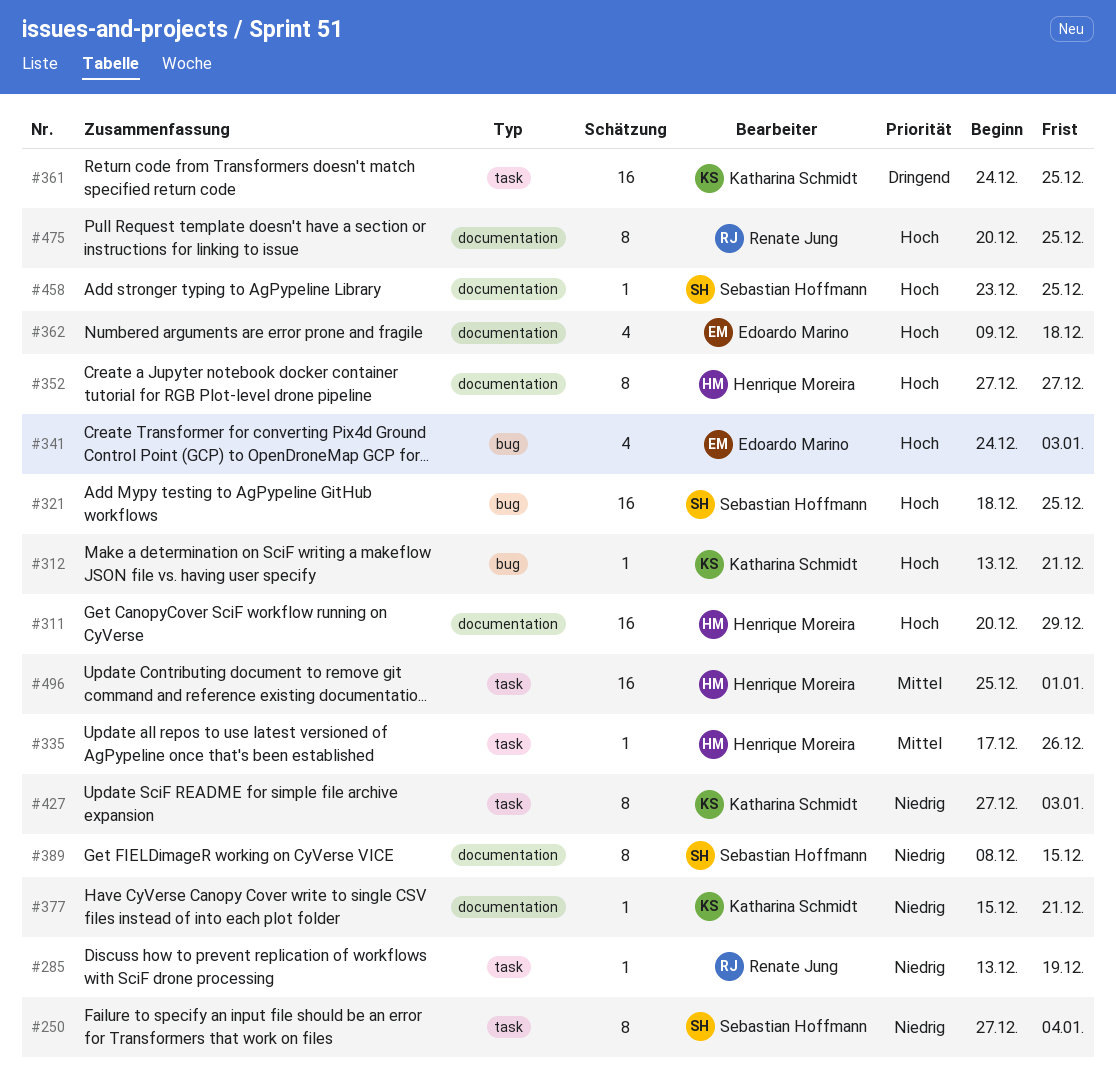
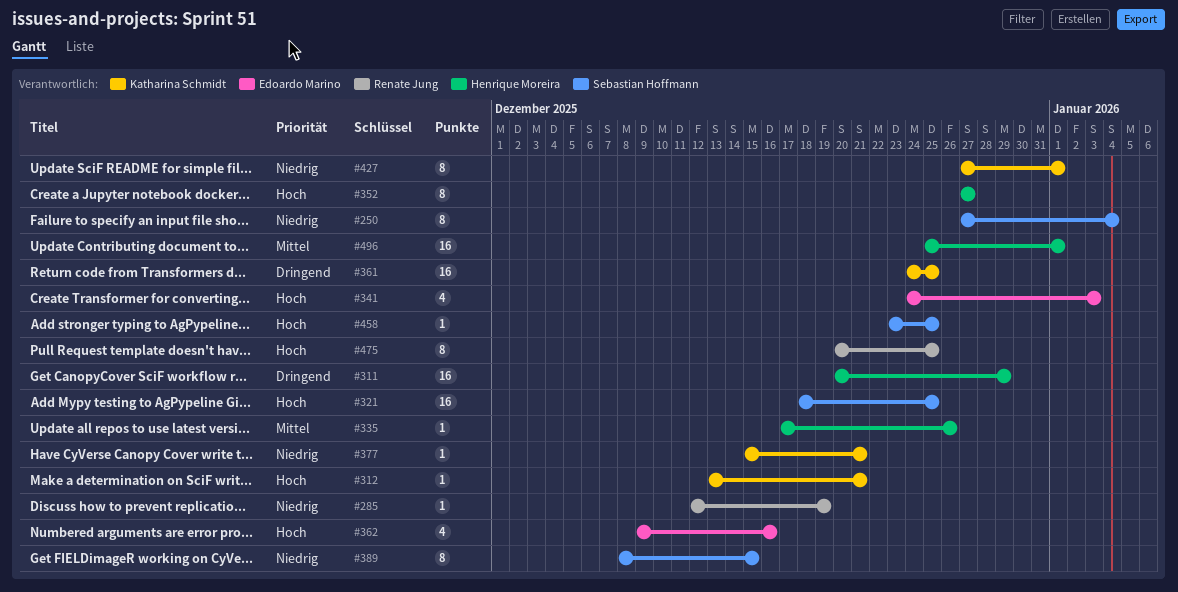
#285, start: Dec 13 -> Dec 12
#311, priority: Hoch -> Dringend
#362, due: Dec 18 -> Dec 16
#427, due: Jan 3 -> Jan 1

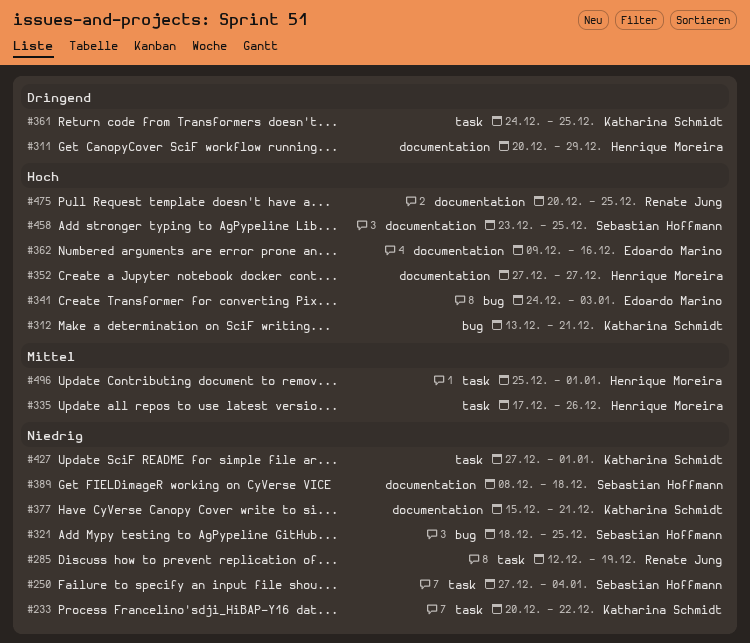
#233: none -> present
#321, priority: Hoch -> Niedrig
#389, due: Dec 15 -> Dec 18

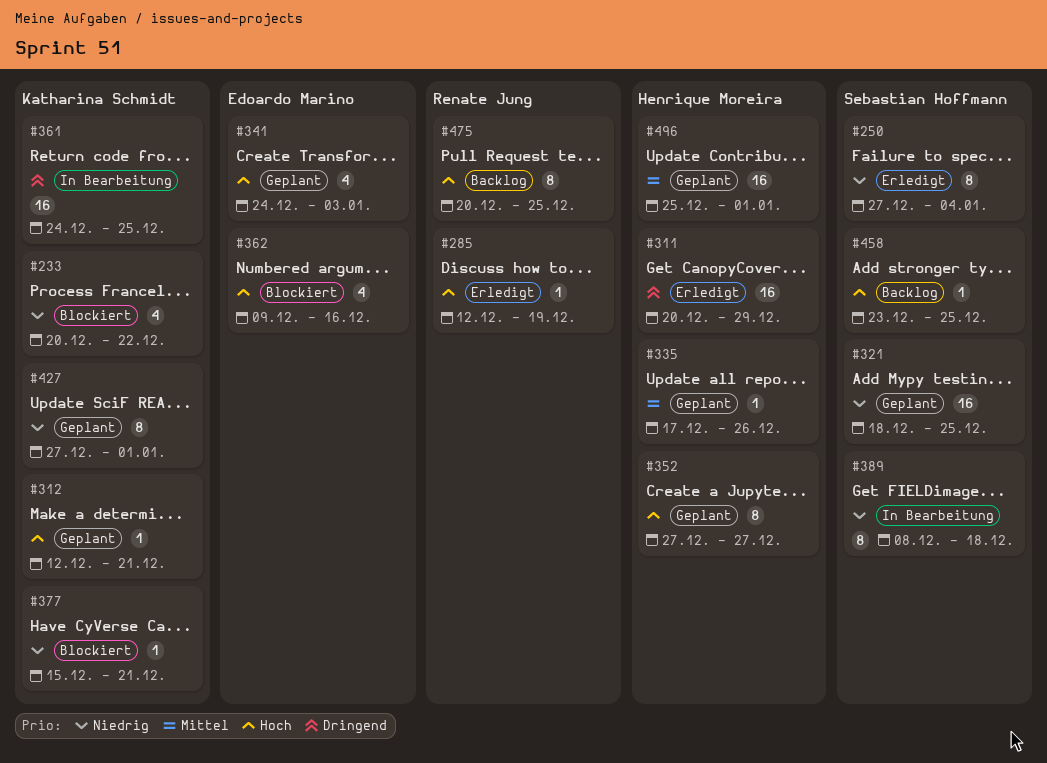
#285, priority: Niedrig -> Hoch
#312, start: Dec 13 -> Dec 12

